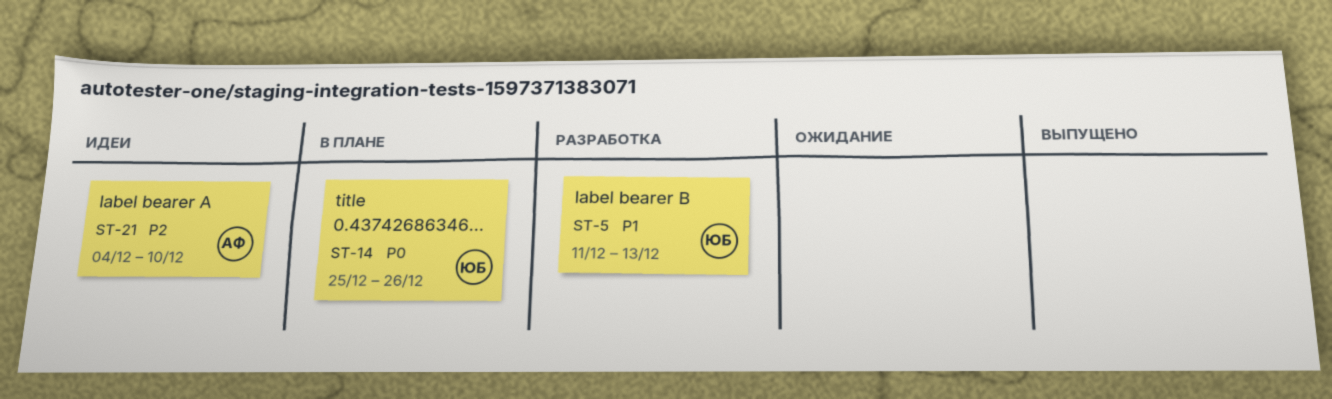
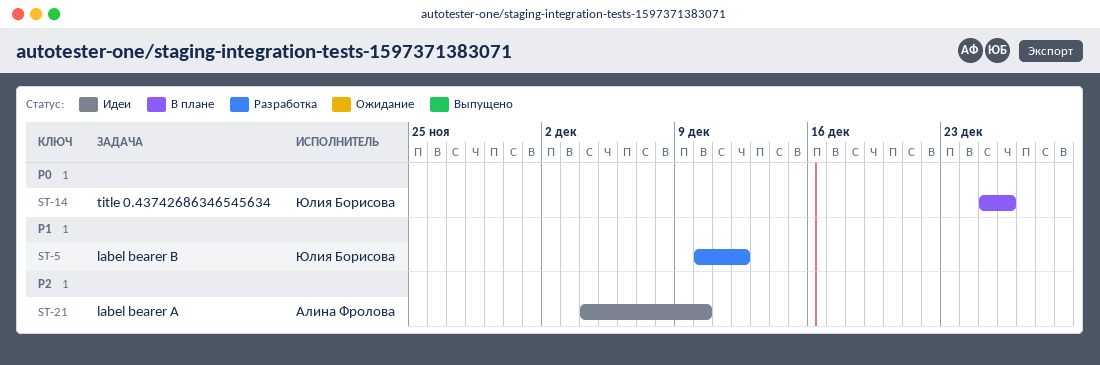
ST-5, start: Dec 11 -> Dec 10
ST-5, due: Dec 13 -> Dec 12

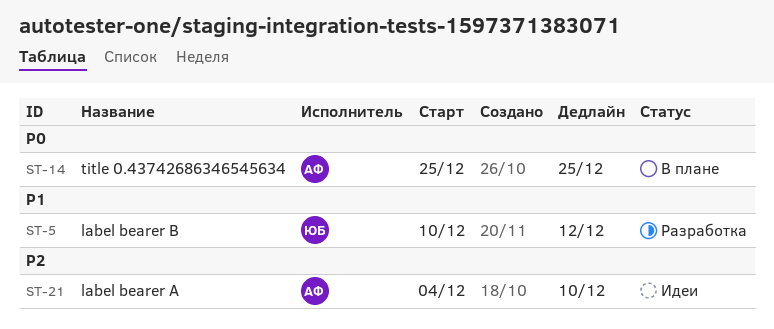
ST-14, owner: Юлия Борисова -> Алина Фролова
ST-14, due: Dec 26 -> Dec 25

